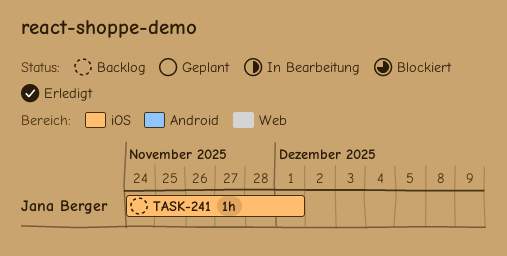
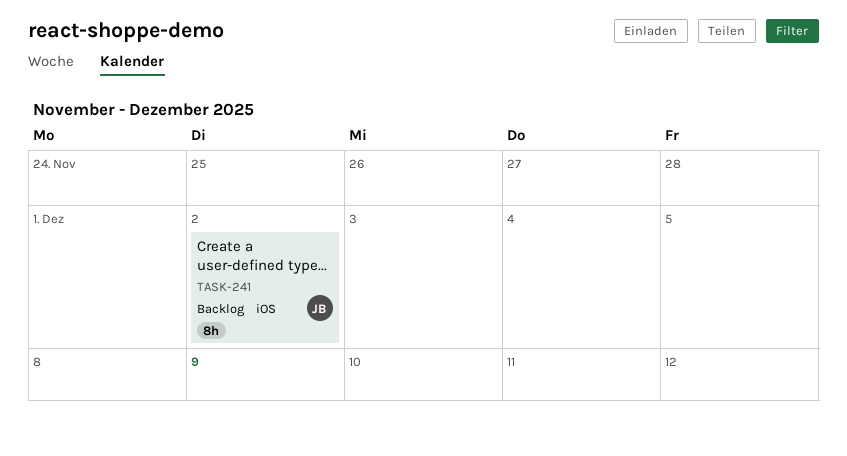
TASK-241, estimate: 1h -> 8h
TASK-241, due: Dec 1 -> Dec 2

